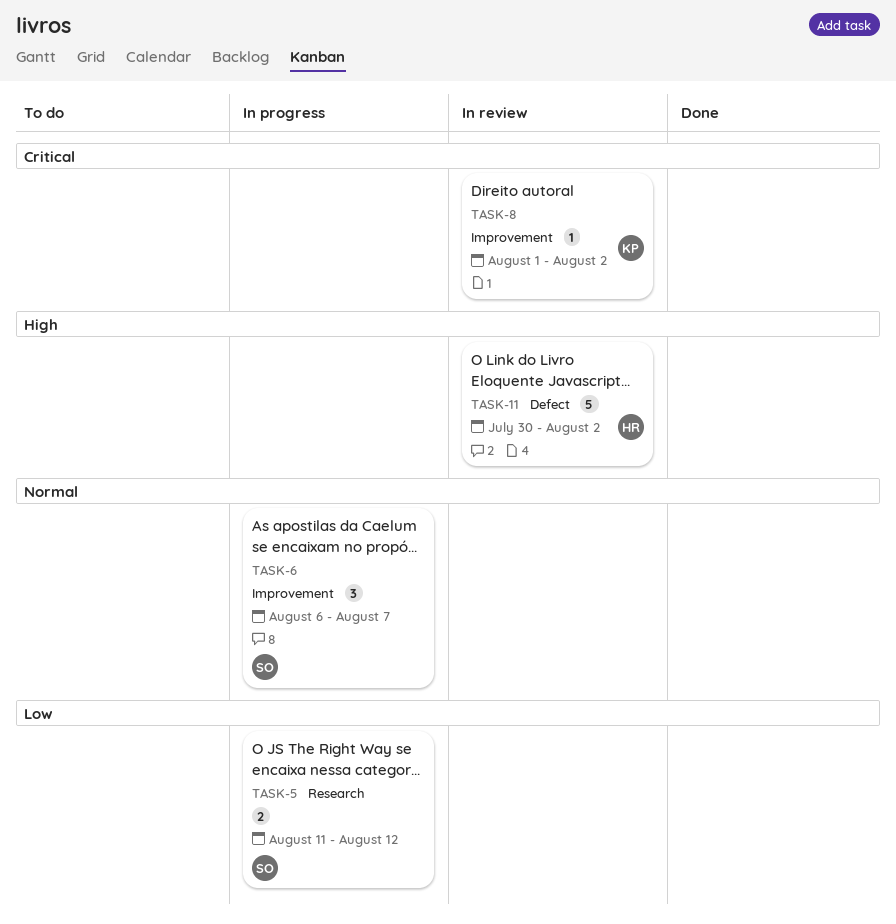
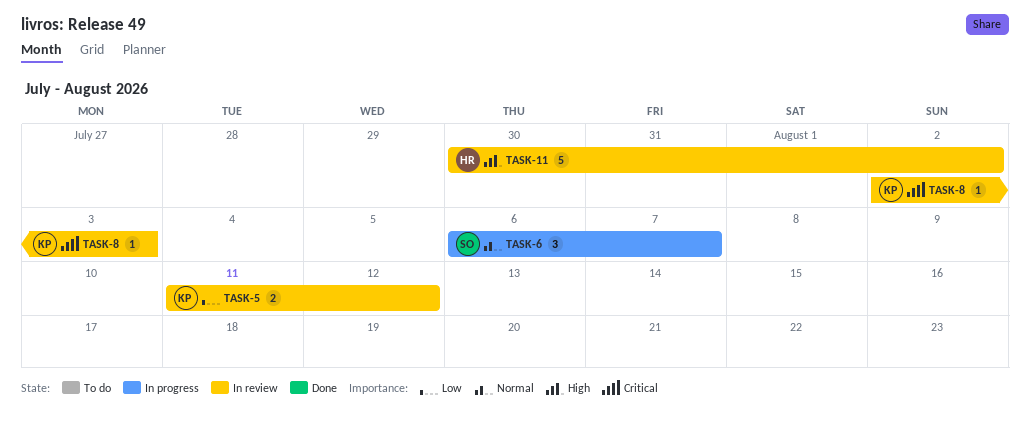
TASK-5, status: In progress -> In review
TASK-5, owner: SO -> KP
TASK-8, start: Aug 1 -> Aug 2
TASK-8, due: Aug 2 -> Aug 3

